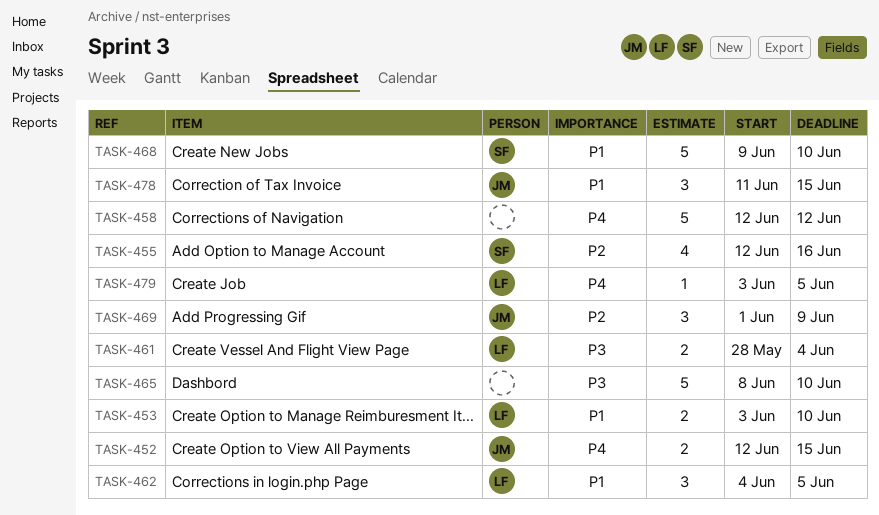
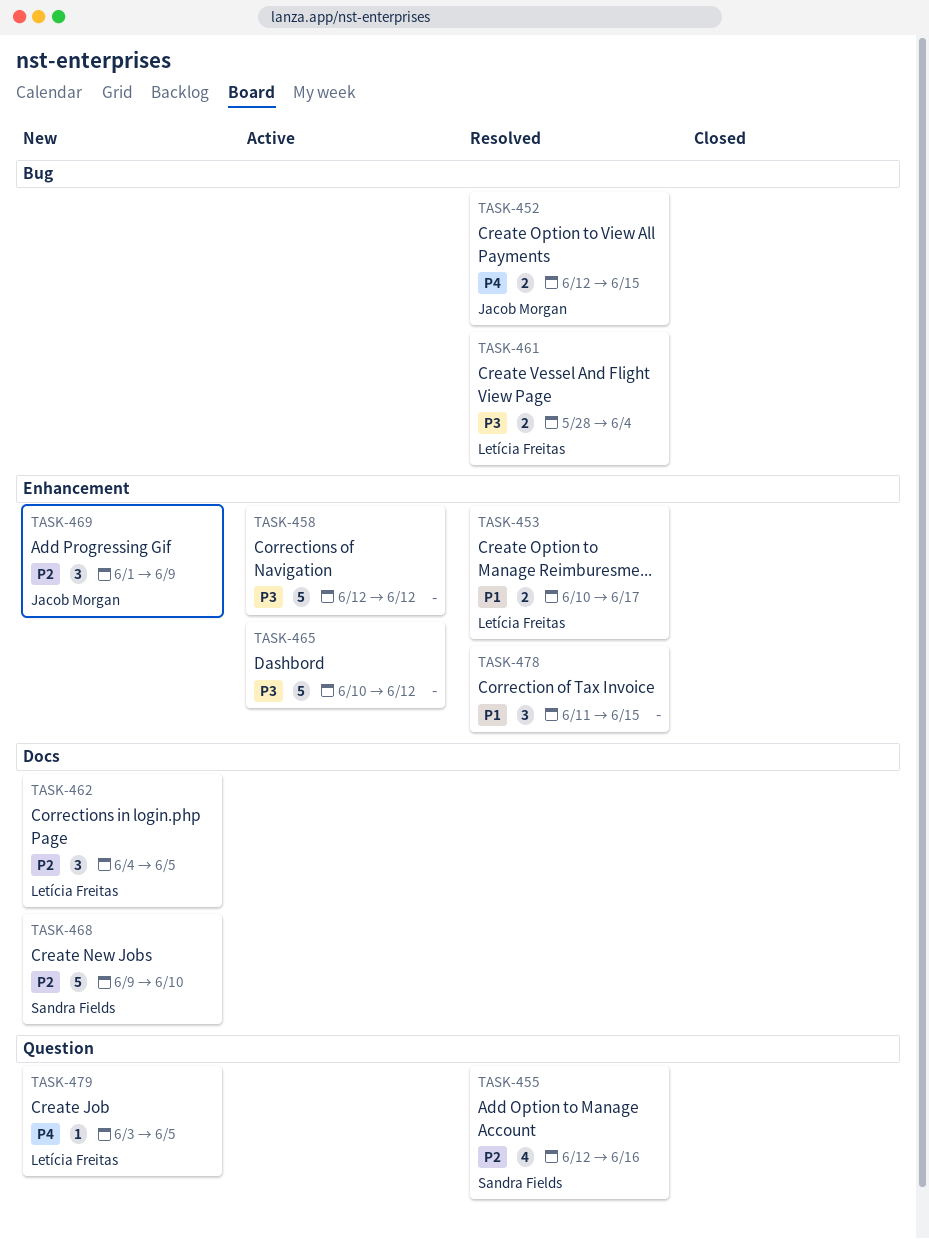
TASK-453, start: Jun 3 -> Jun 10
TASK-453, due: Jun 10 -> Jun 17
TASK-458, priority: P4 -> P3
TASK-462, priority: P1 -> P2
TASK-465, start: Jun 8 -> Jun 10
TASK-465, due: Jun 10 -> Jun 12
TASK-468, priority: P1 -> P2
TASK-478, owner: Jacob Morgan -> none

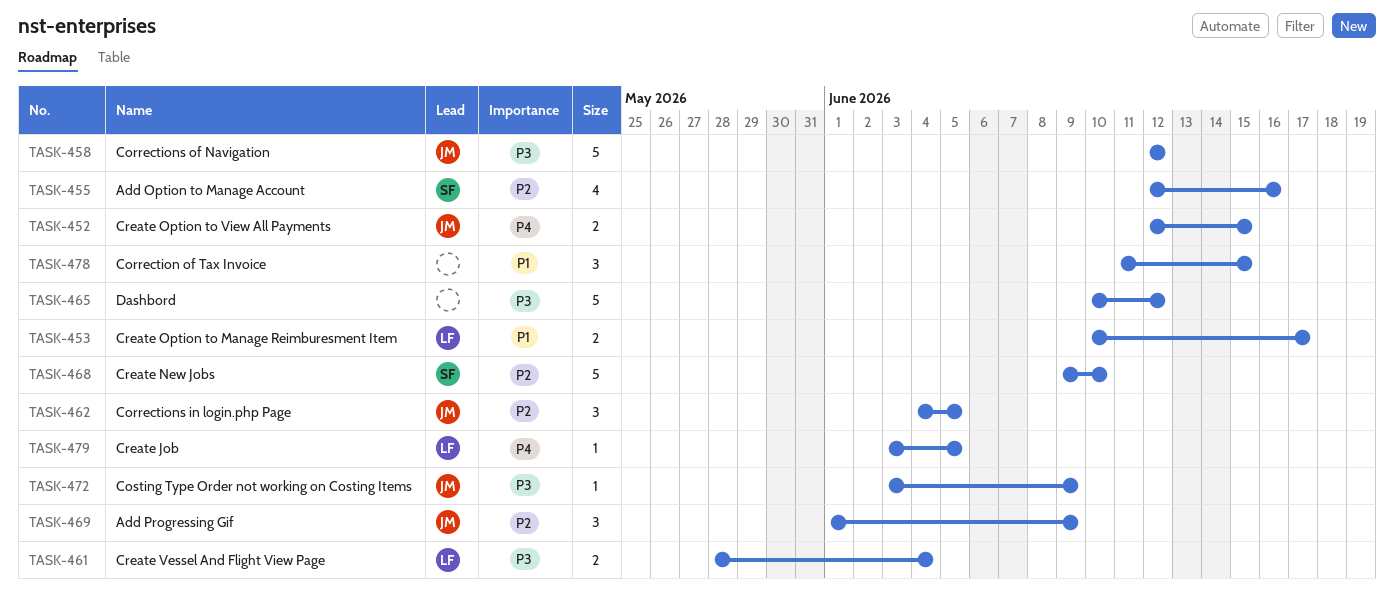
TASK-458, owner: none -> Jacob Morgan
TASK-462, owner: Letícia Freitas -> Jacob Morgan
TASK-472: none -> present

